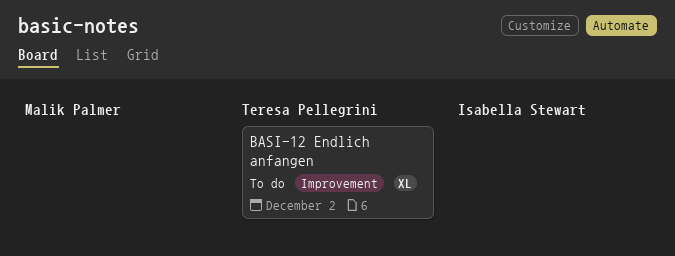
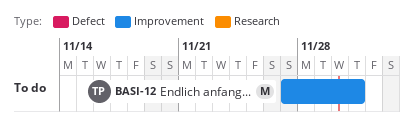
BASI-12, estimate: XL -> M
BASI-12, due: Dec 2 -> Dec 1

